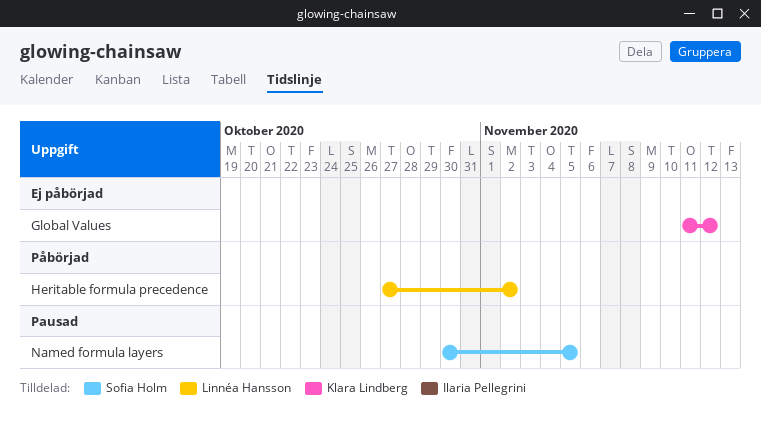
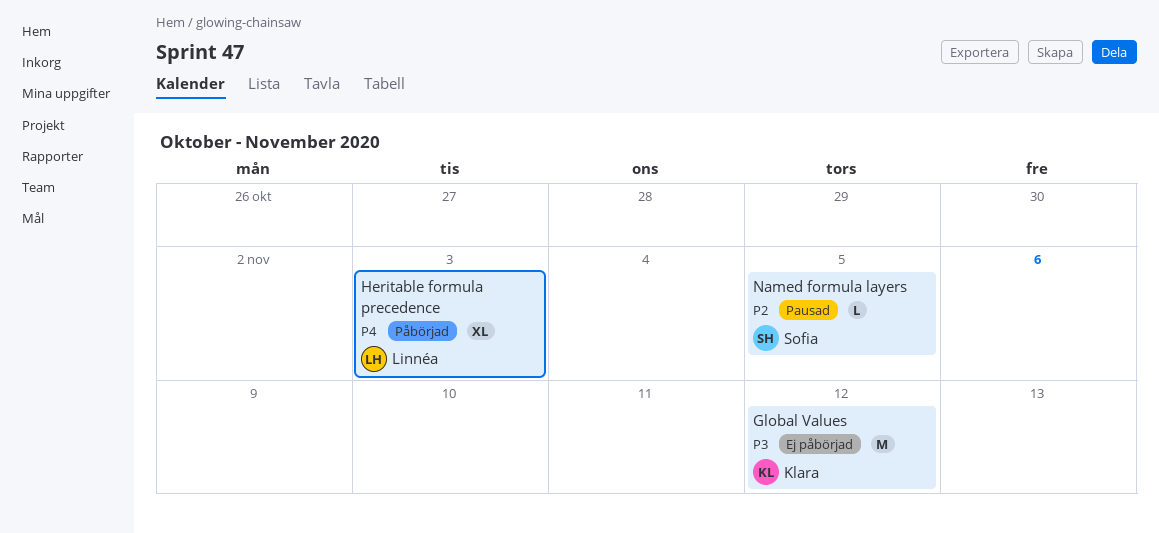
Heritable formula precedence, due: Nov 2 -> Nov 3

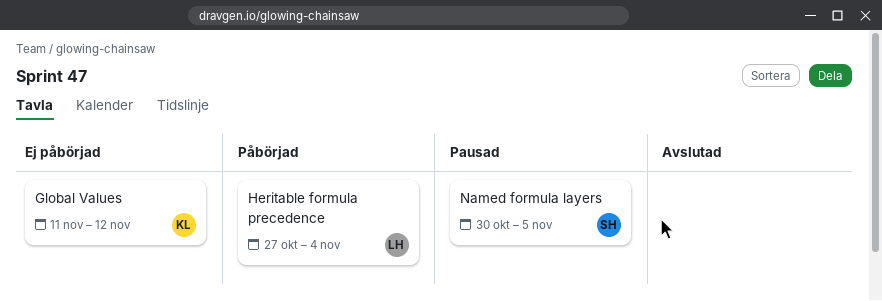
Heritable formula precedence, due: Nov 3 -> Nov 4

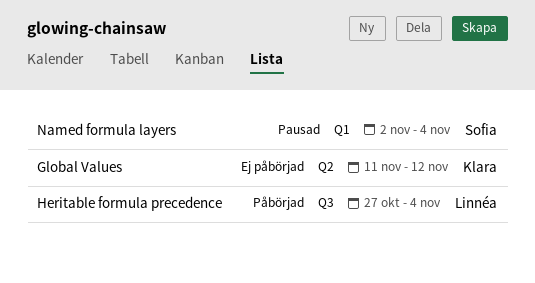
Named formula layers, start: Oct 30 -> Nov 2
Named formula layers, due: Nov 5 -> Nov 4

